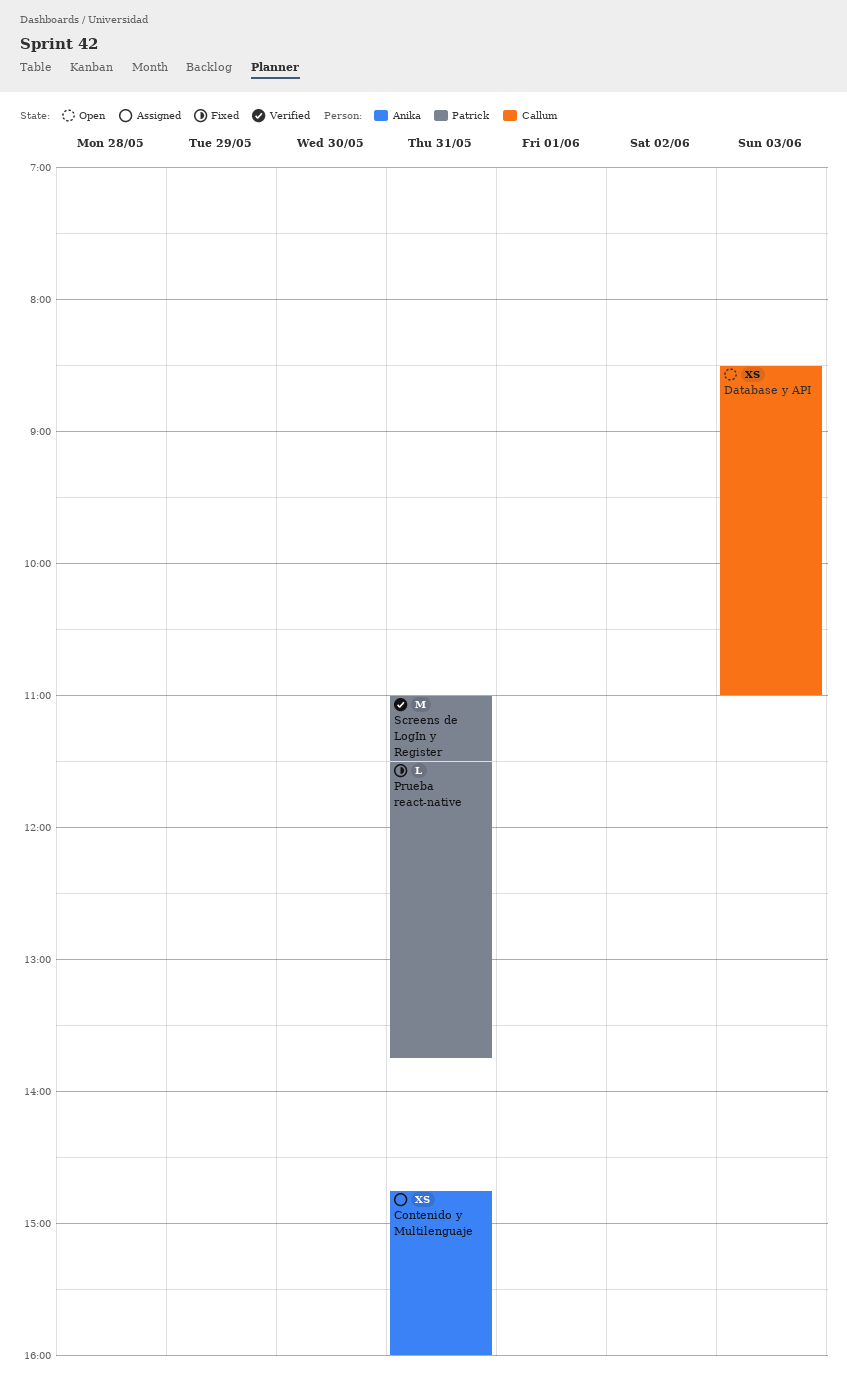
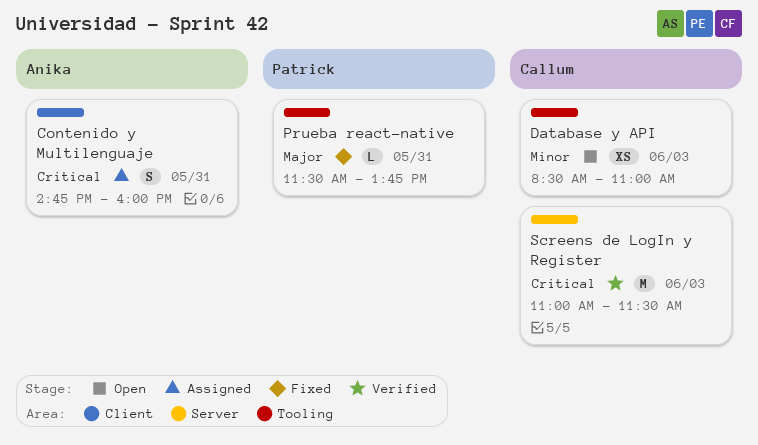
Contenido y Multilenguaje, estimate: XS -> S
Screens de LogIn y Register, owner: Patrick -> Callum
Screens de LogIn y Register, day: May 31 -> Jun 3

